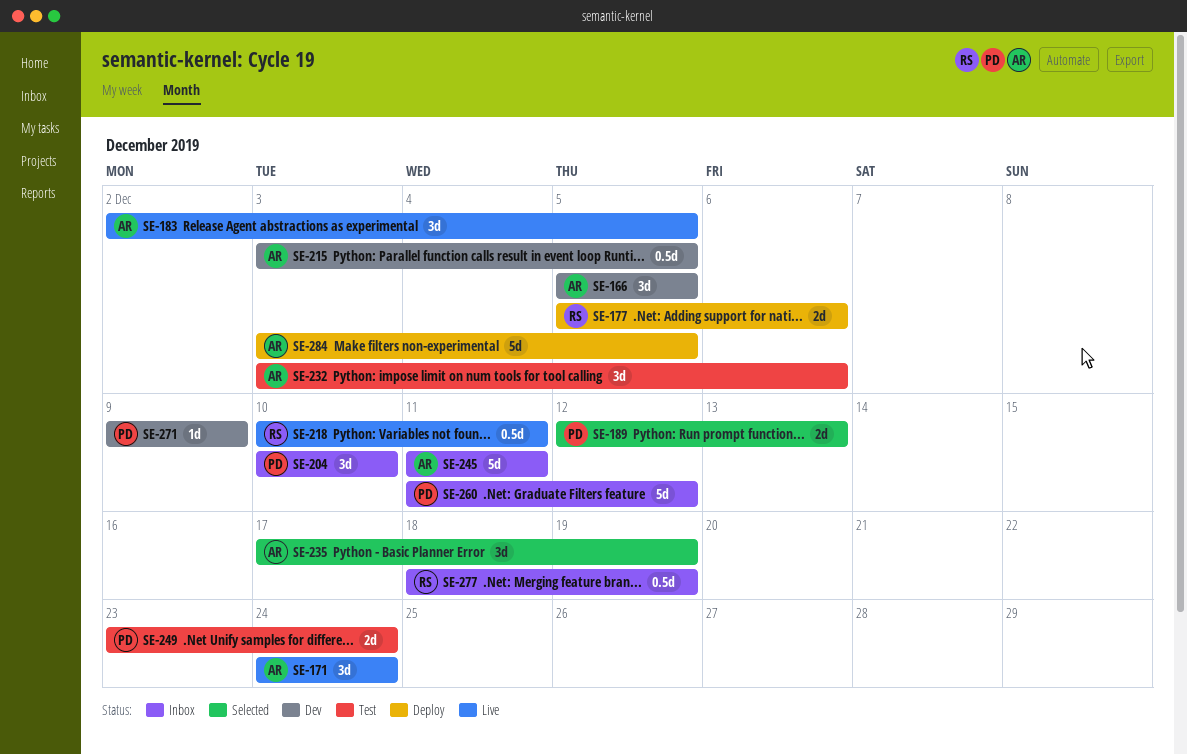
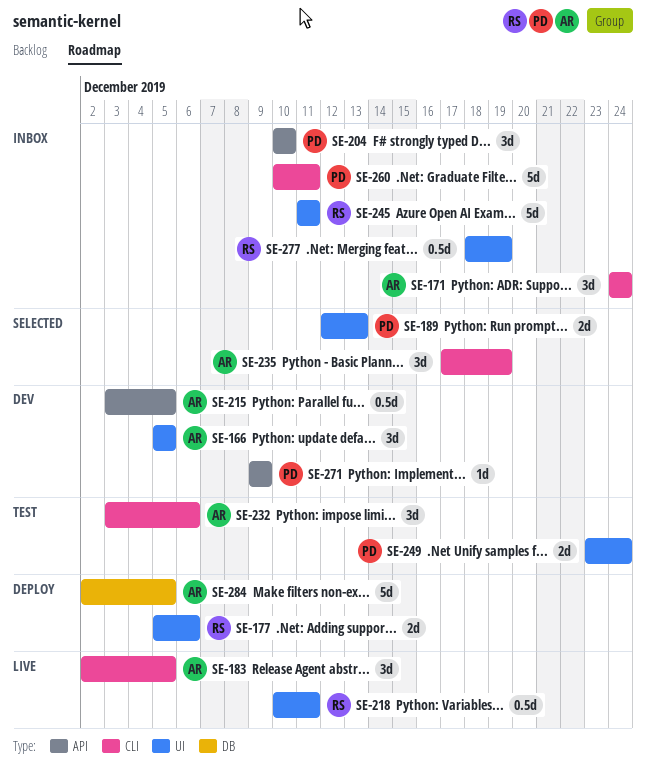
SE-171, status: Live -> Inbox
SE-245, owner: AR -> RS
SE-260, start: Dec 11 -> Dec 10
SE-260, due: Dec 12 -> Dec 11
SE-284, start: Dec 3 -> Dec 2

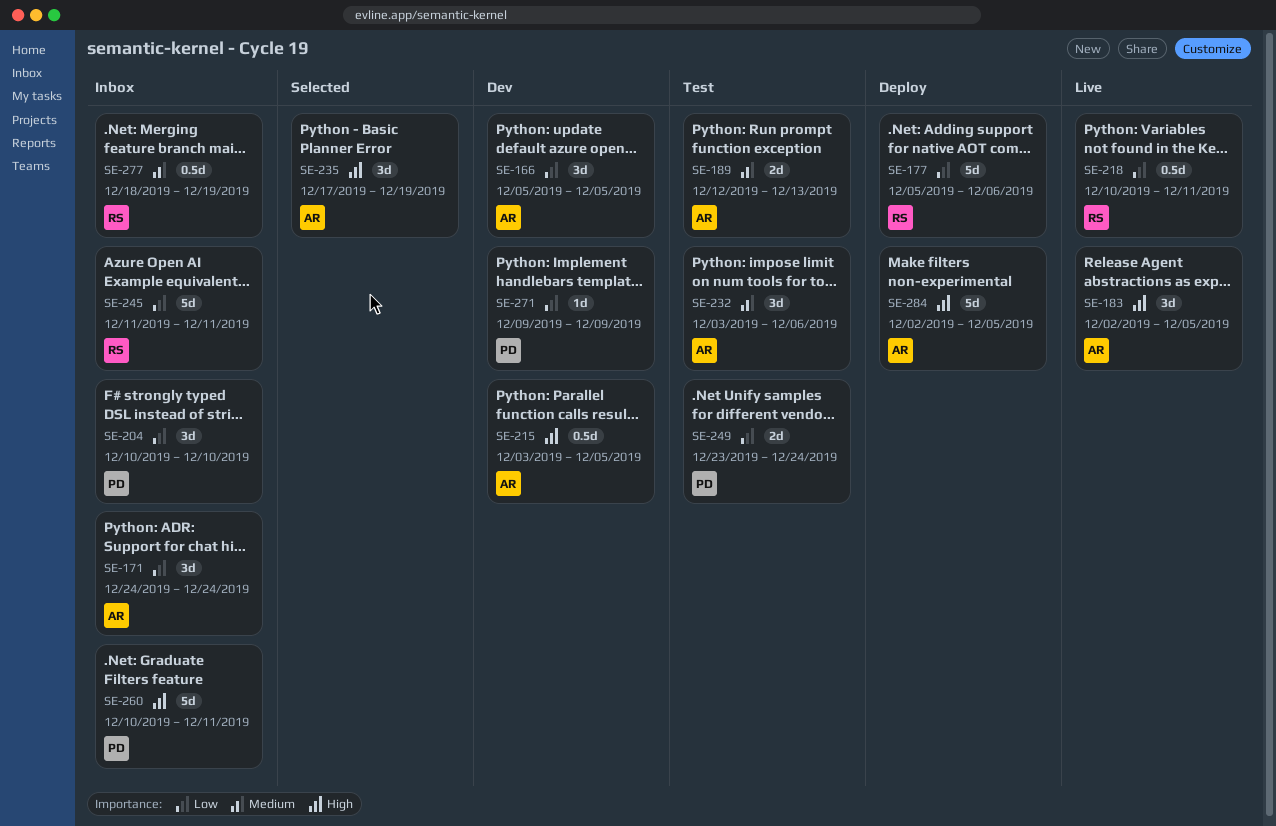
SE-177, estimate: 2d -> 5d
SE-189, status: Selected -> Test
SE-189, owner: PD -> AR

